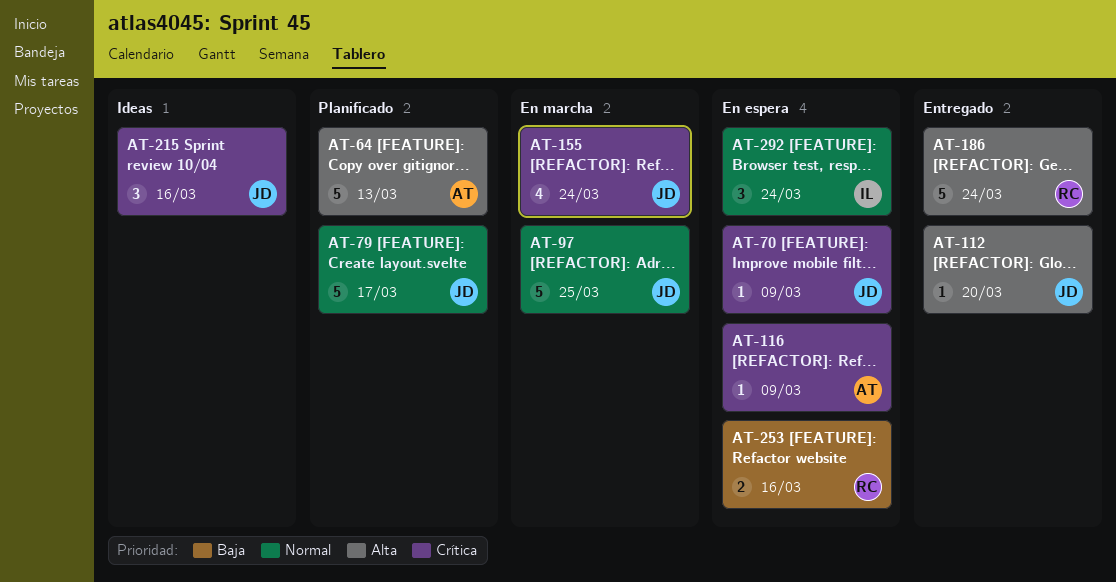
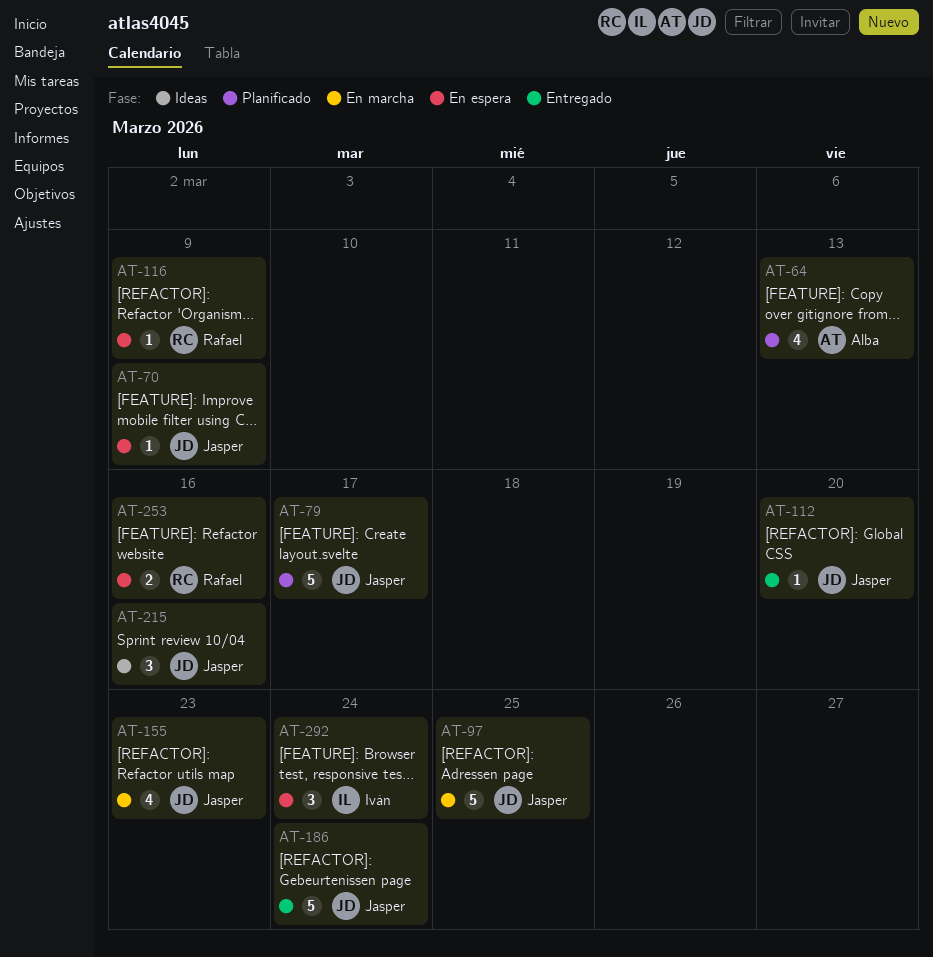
AT-64, estimate: 5 -> 4
AT-116, owner: Alba -> Rafael
AT-155, due: Mar 24 -> Mar 23
AT-186, owner: Rafael -> Jasper

